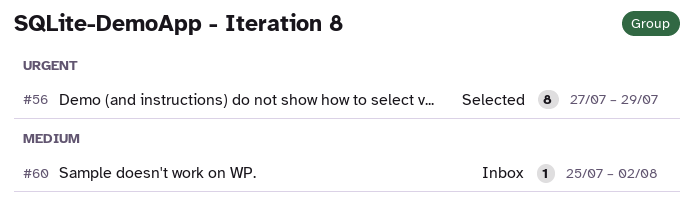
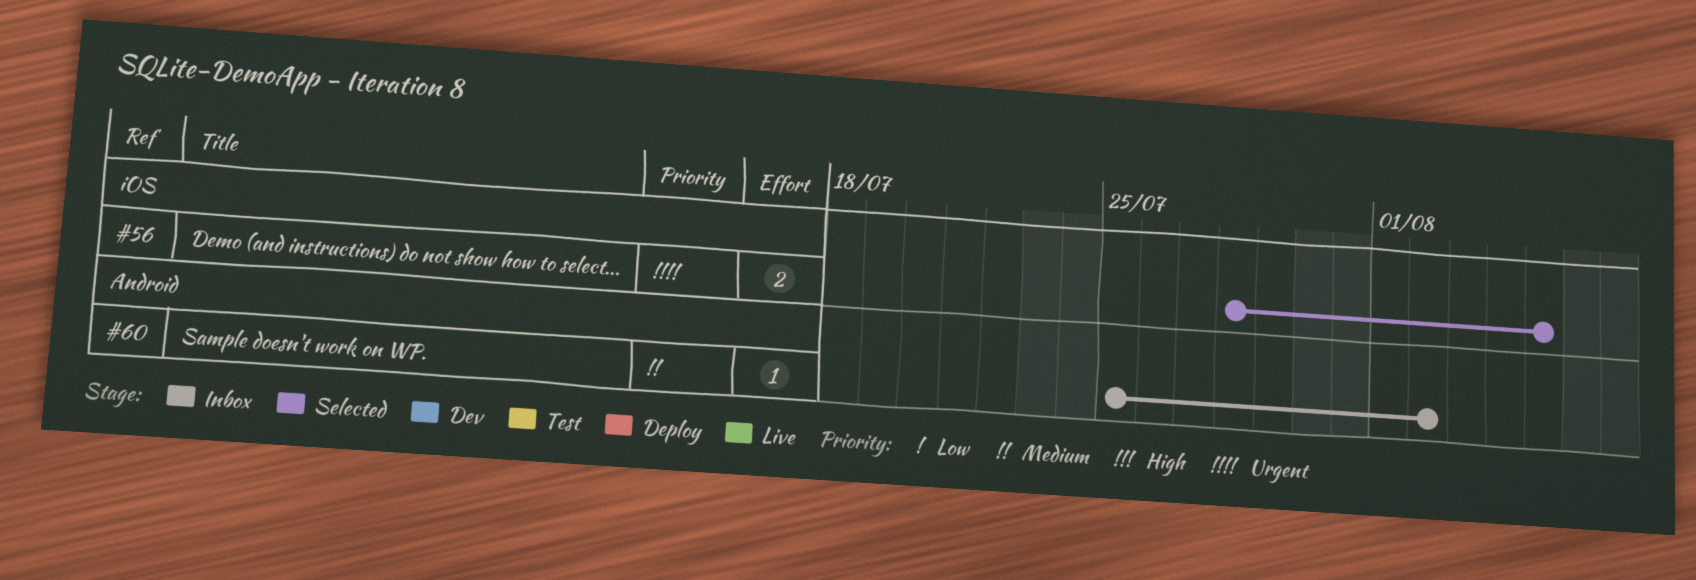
#56, estimate: 8 -> 2
#56, start: Jul 27 -> Jul 28
#56, due: Jul 29 -> Aug 5

